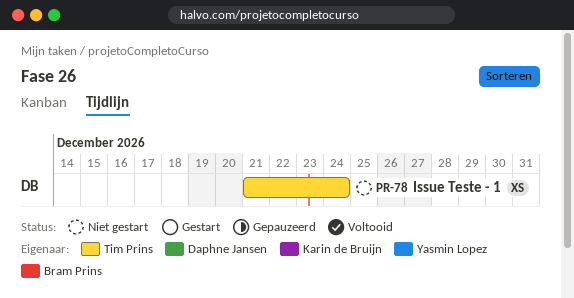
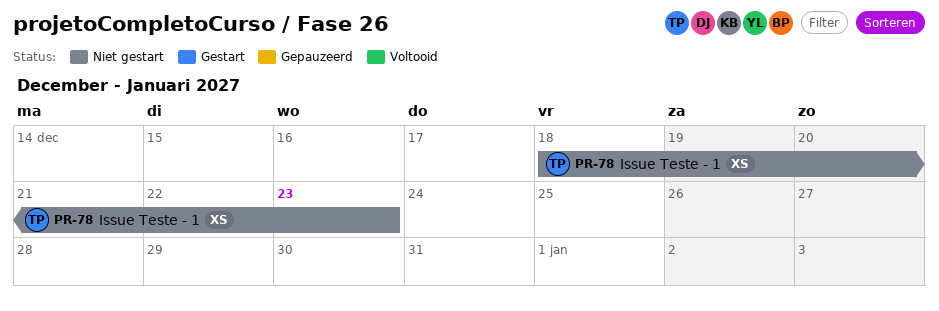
PR-78, start: Dec 21 -> Dec 18
PR-78, due: Dec 24 -> Dec 23

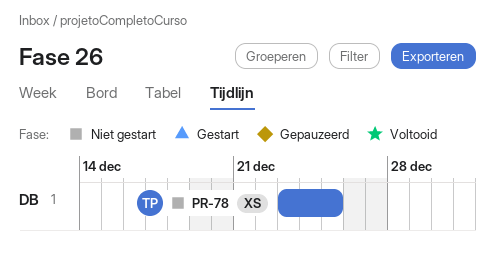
PR-78, start: Dec 18 -> Dec 23
PR-78, due: Dec 23 -> Dec 25

